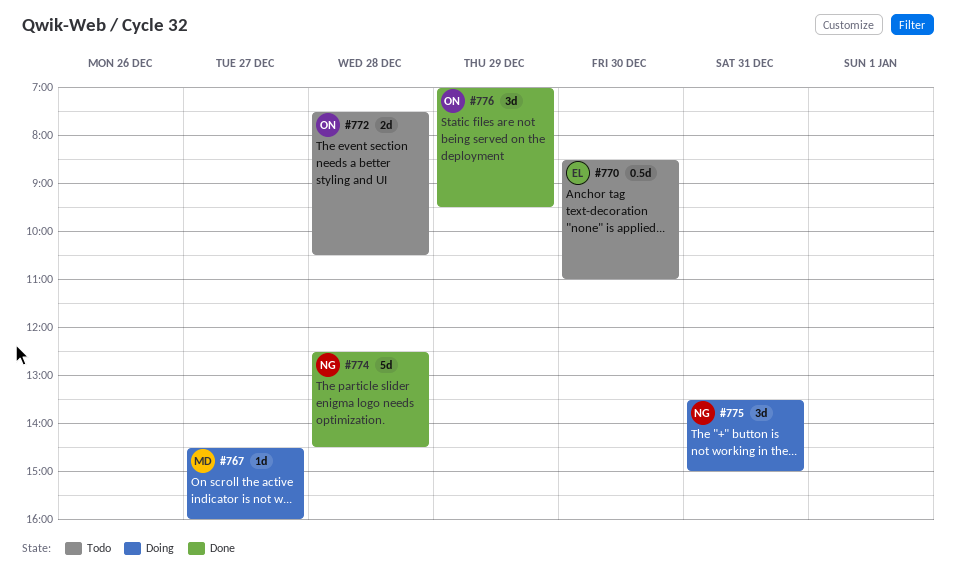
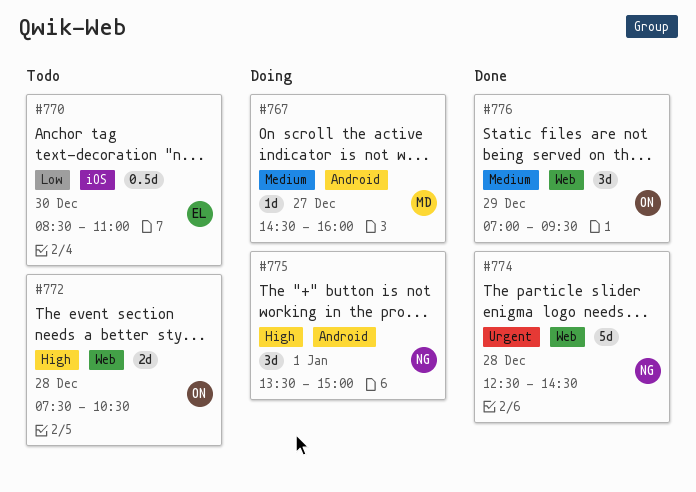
#775, day: Dec 31 -> Jan 1

